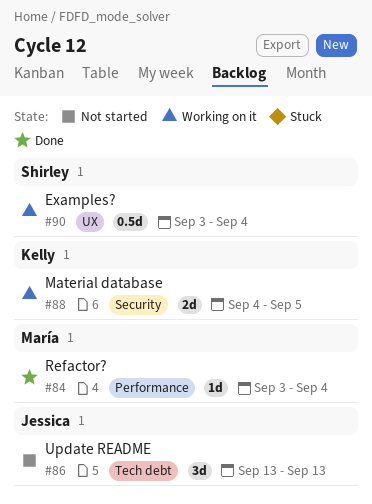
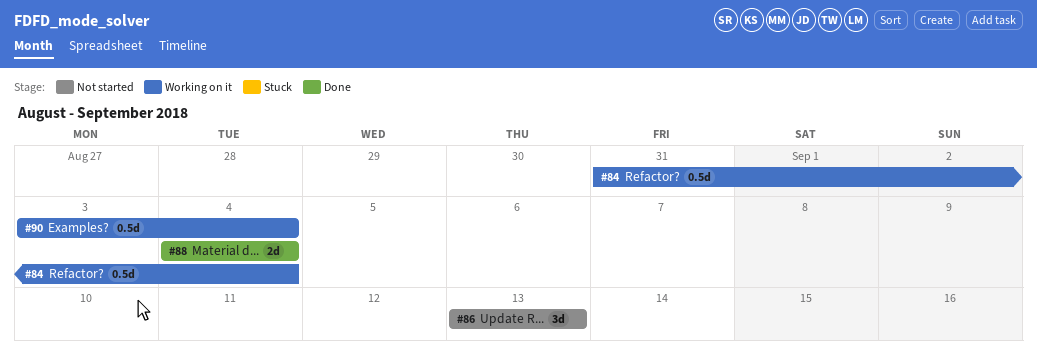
#84, status: Done -> Working on it
#84, estimate: 1d -> 0.5d
#84, start: Sep 3 -> Aug 31
#88, status: Working on it -> Done
#88, due: Sep 5 -> Sep 4

